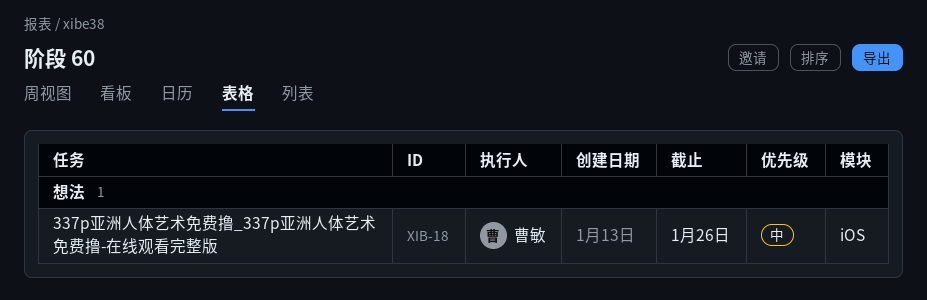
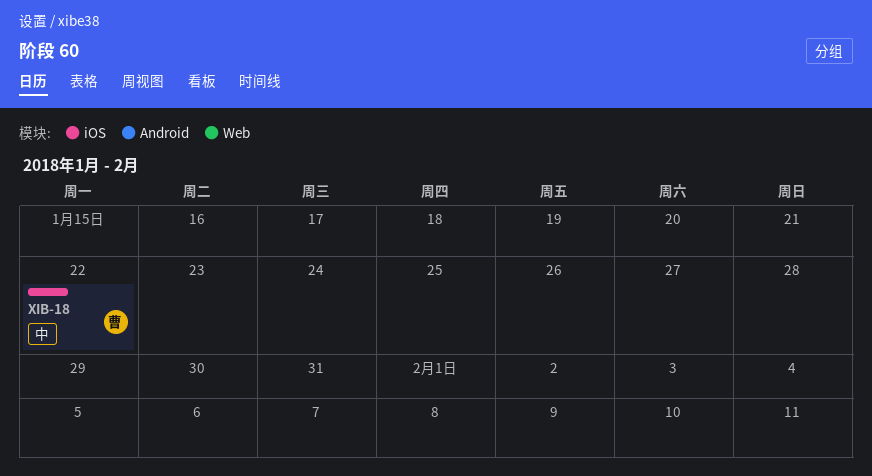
XIB-18, due: Jan 26 -> Jan 22

